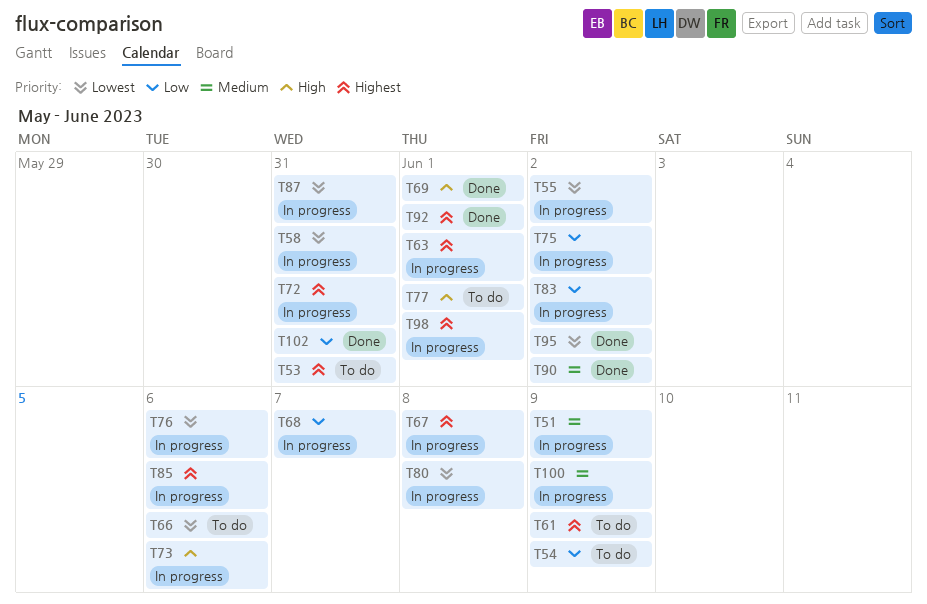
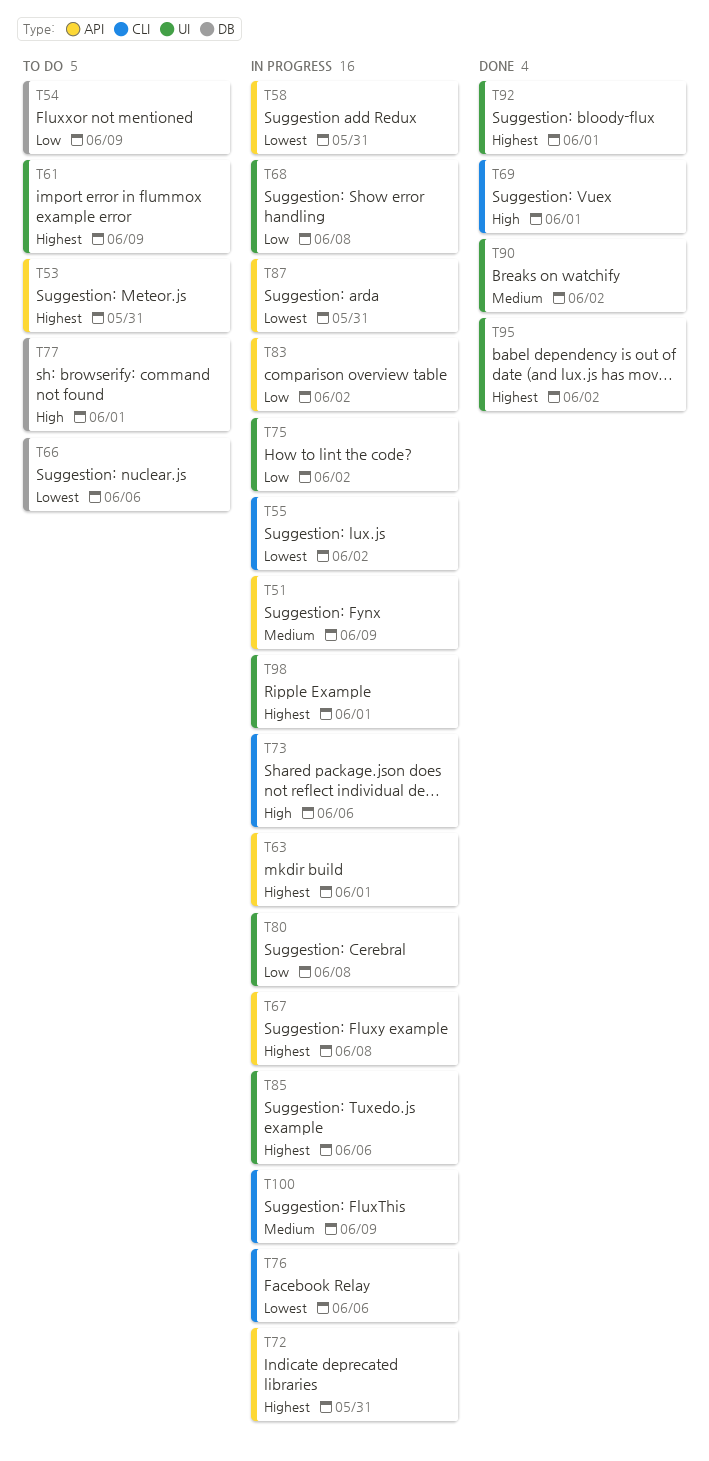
T68, due: Jun 7 -> Jun 8
T80, priority: Lowest -> Low
T95, priority: Lowest -> Highest
T102: present -> none

